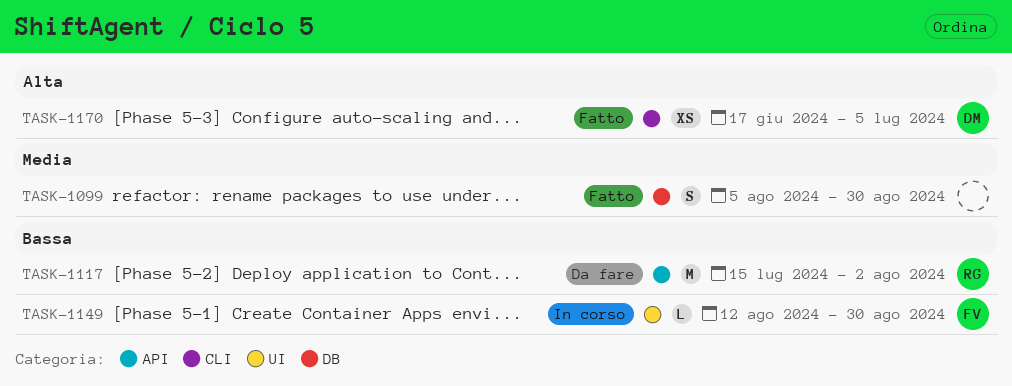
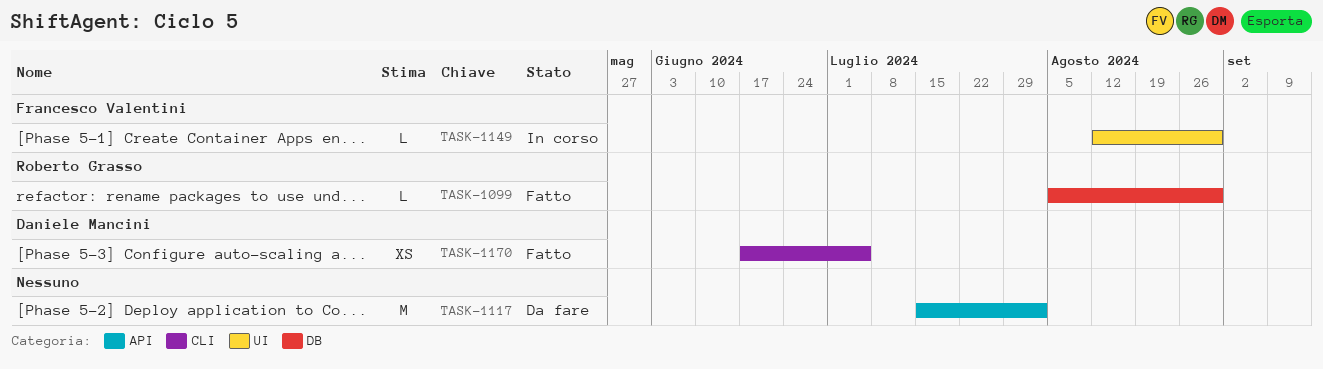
TASK-1099, owner: none -> Roberto Grasso
TASK-1099, estimate: S -> L
TASK-1117, owner: Roberto Grasso -> none

